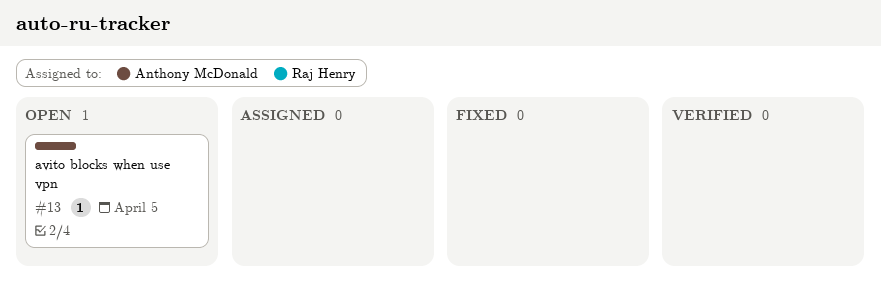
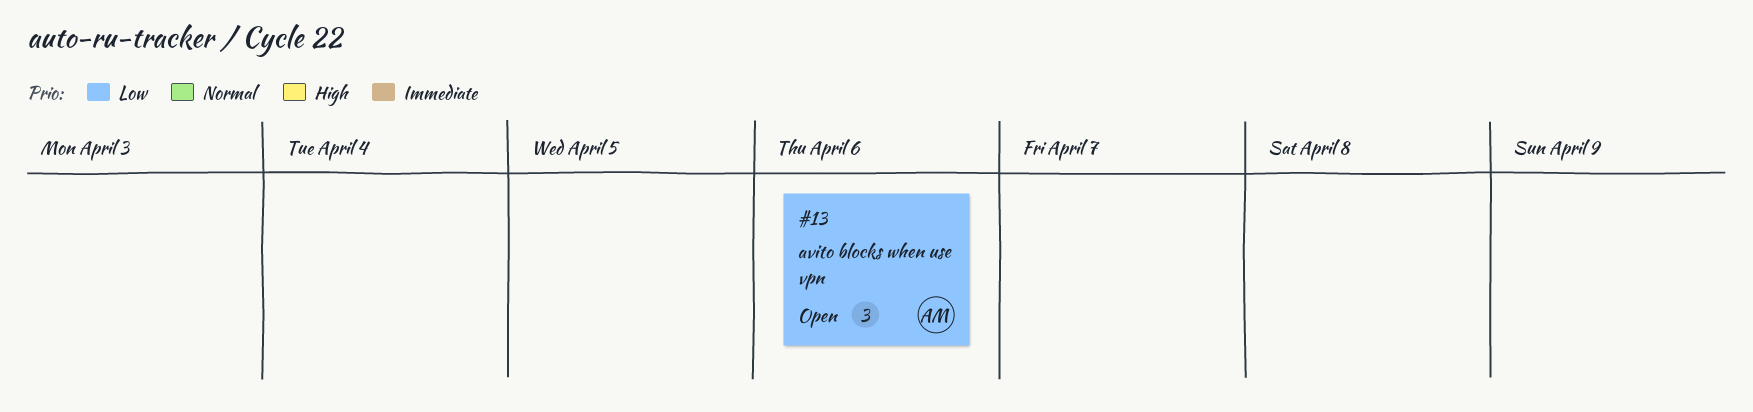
#13, estimate: 1 -> 3
#13, due: Apr 5 -> Apr 6

